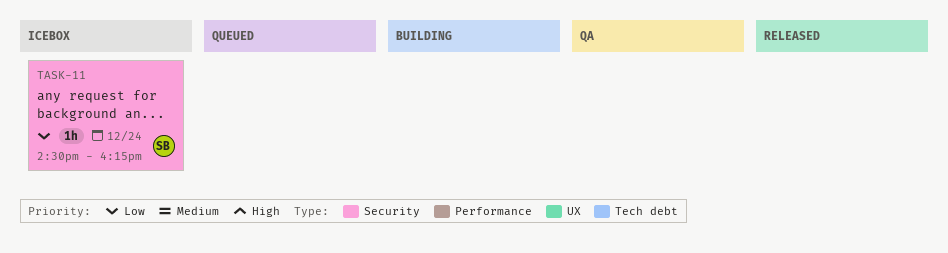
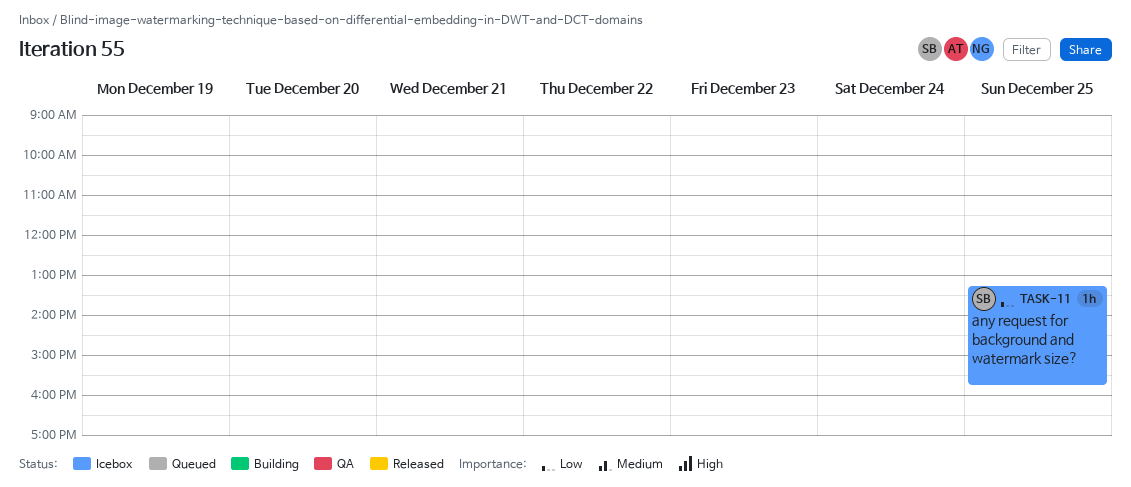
TASK-11, day: Dec 24 -> Dec 25
TASK-11, begins: 14:30 -> 13:15
TASK-11, ends: 16:15 -> 15:45

